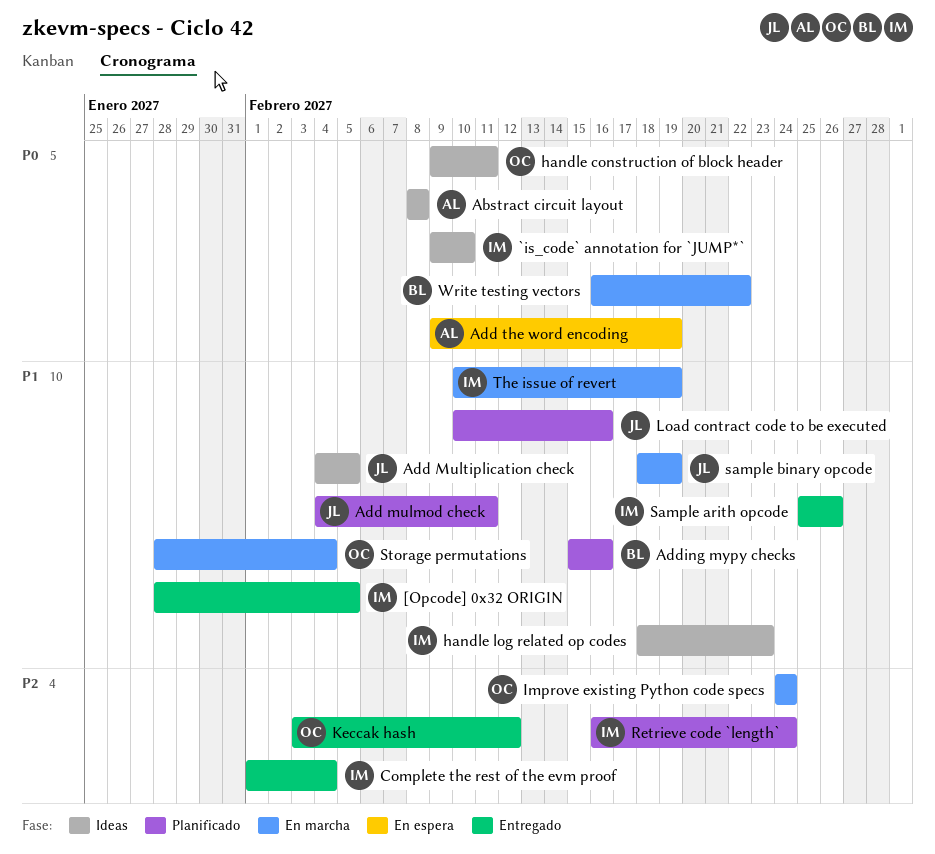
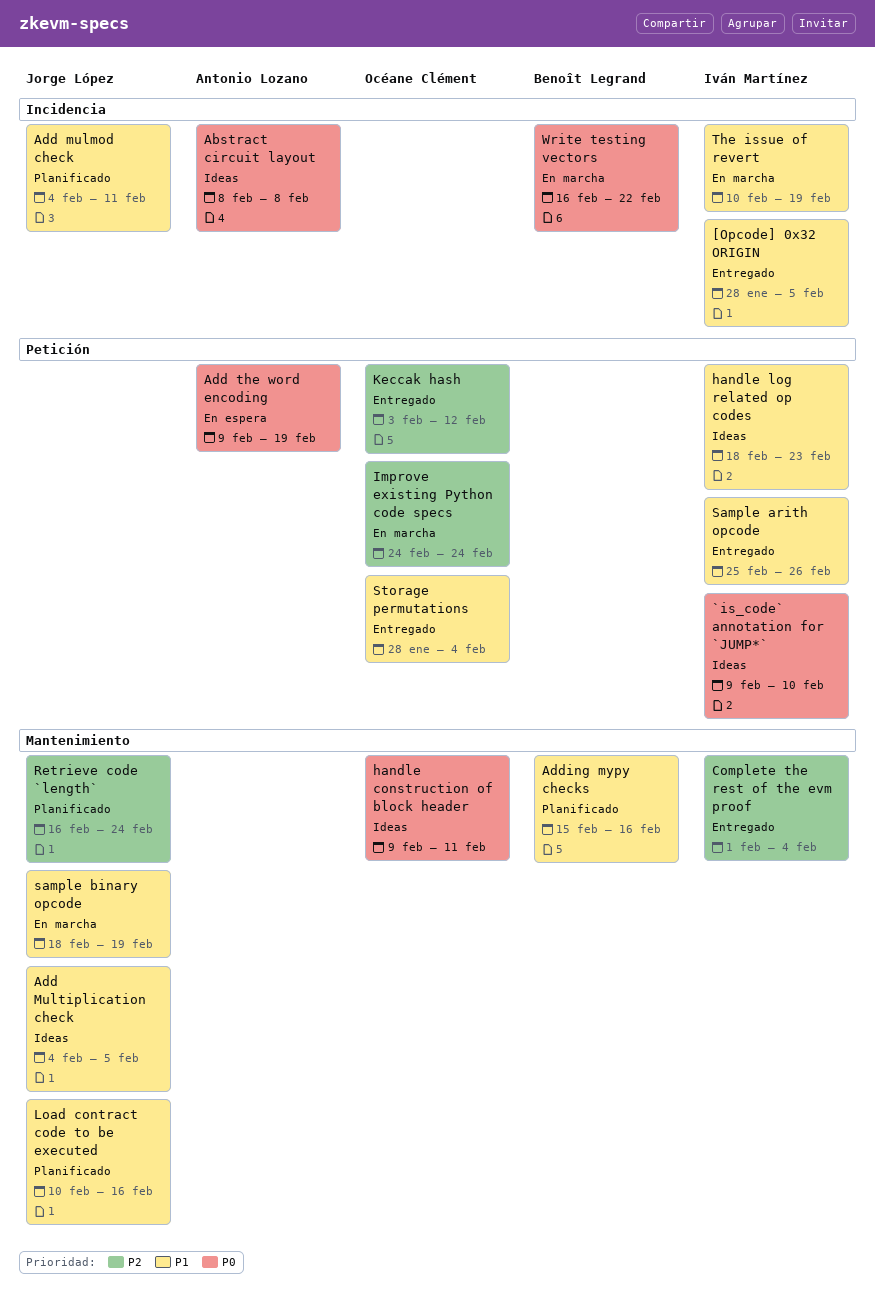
Retrieve code `length`, owner: Iván Martínez -> Jorge López
Storage permutations, status: En marcha -> Entregado

